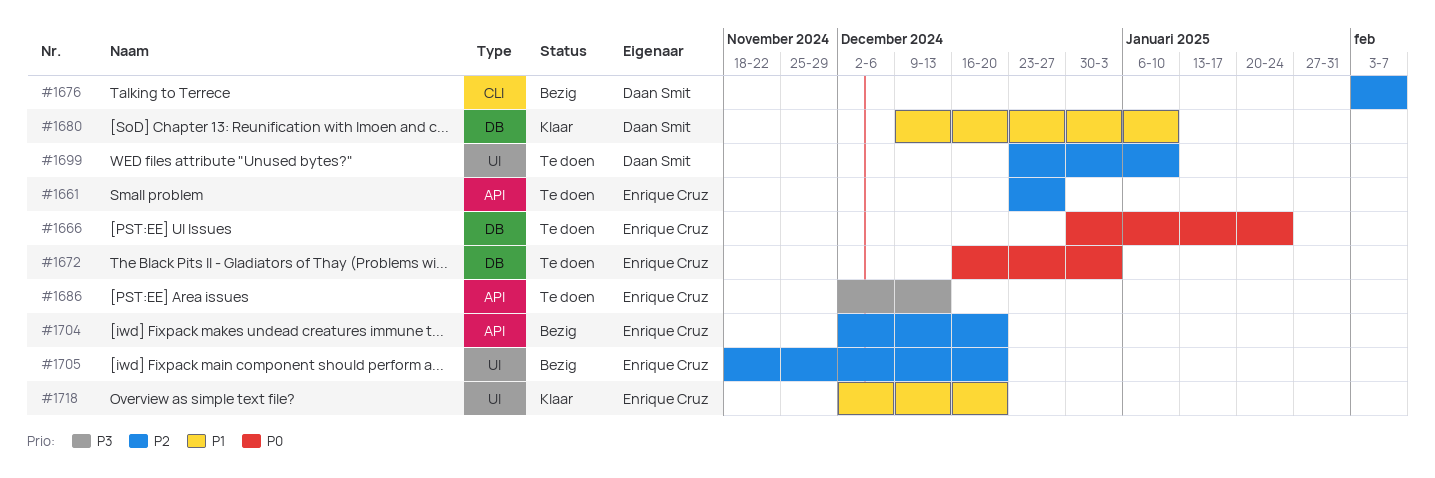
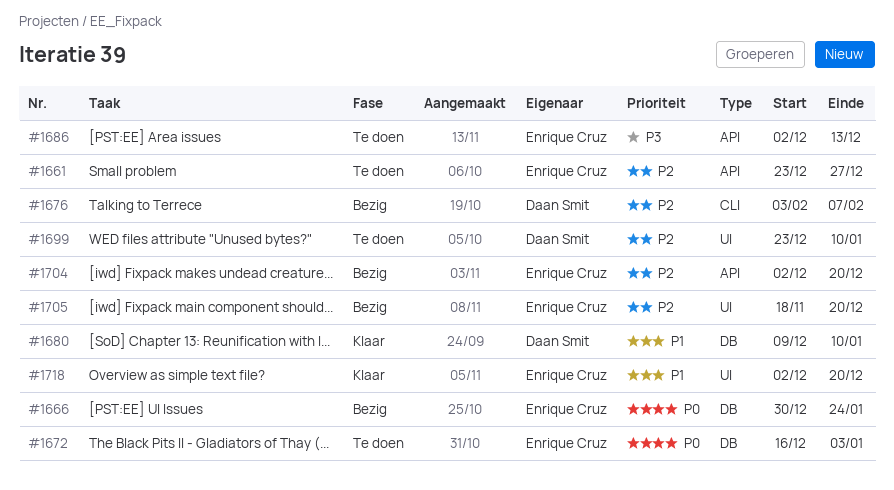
#1666, status: Te doen -> Bezig

